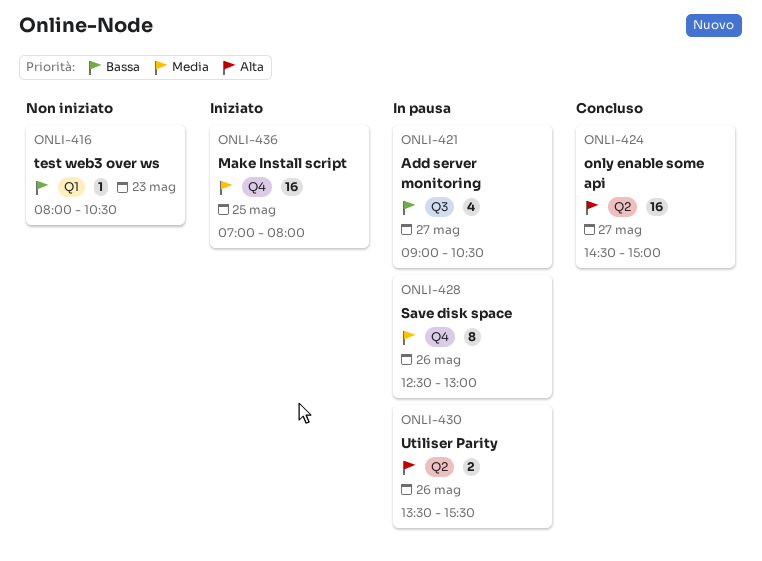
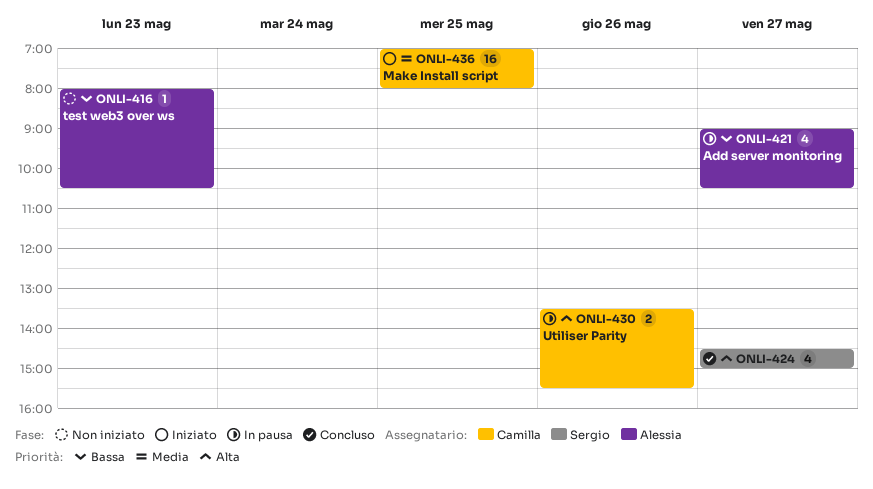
ONLI-424, estimate: 16 -> 4
ONLI-428: present -> none

